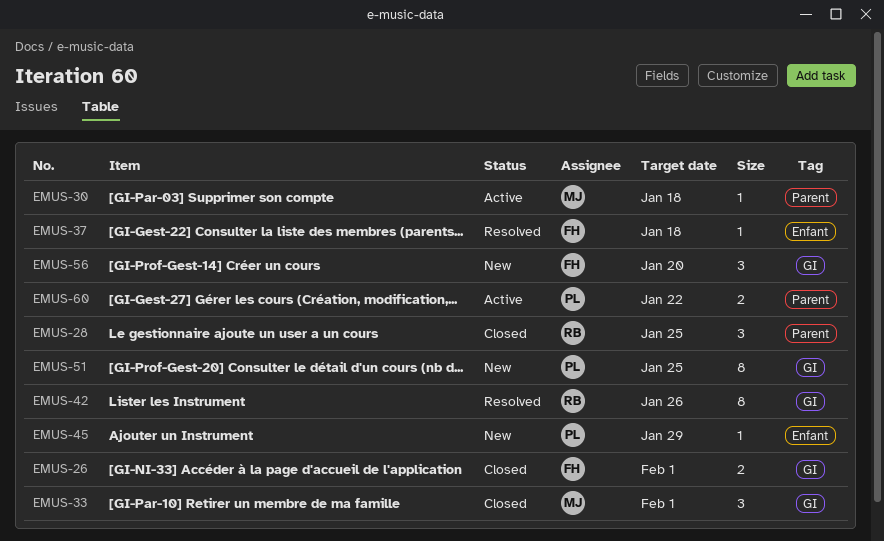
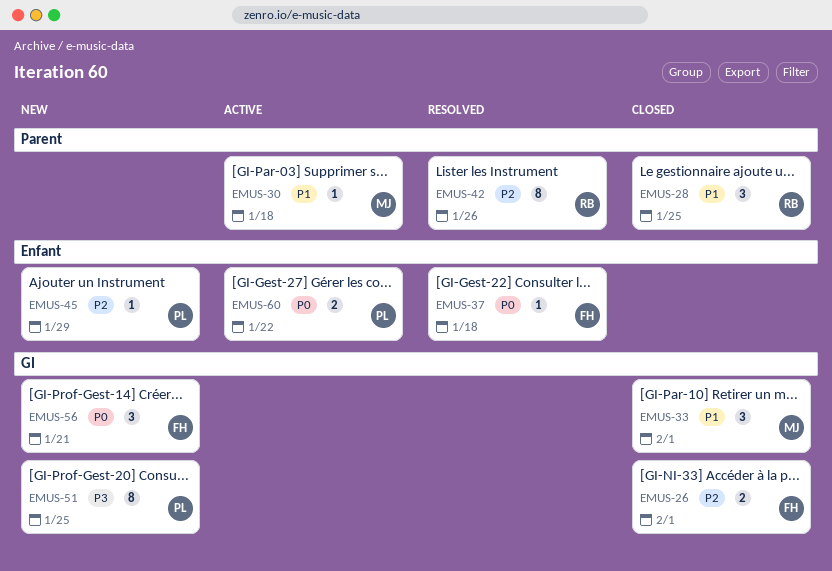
EMUS-42, label: GI -> Parent
EMUS-56, due: Jan 20 -> Jan 21
EMUS-60, label: Parent -> Enfant

